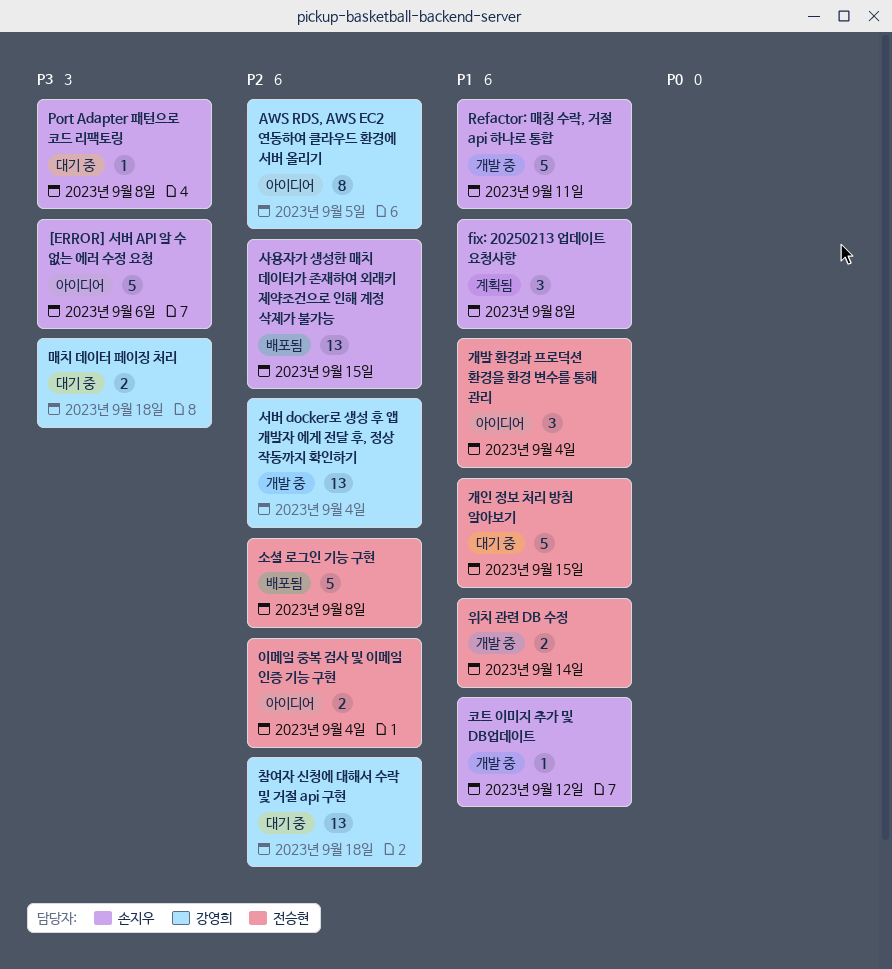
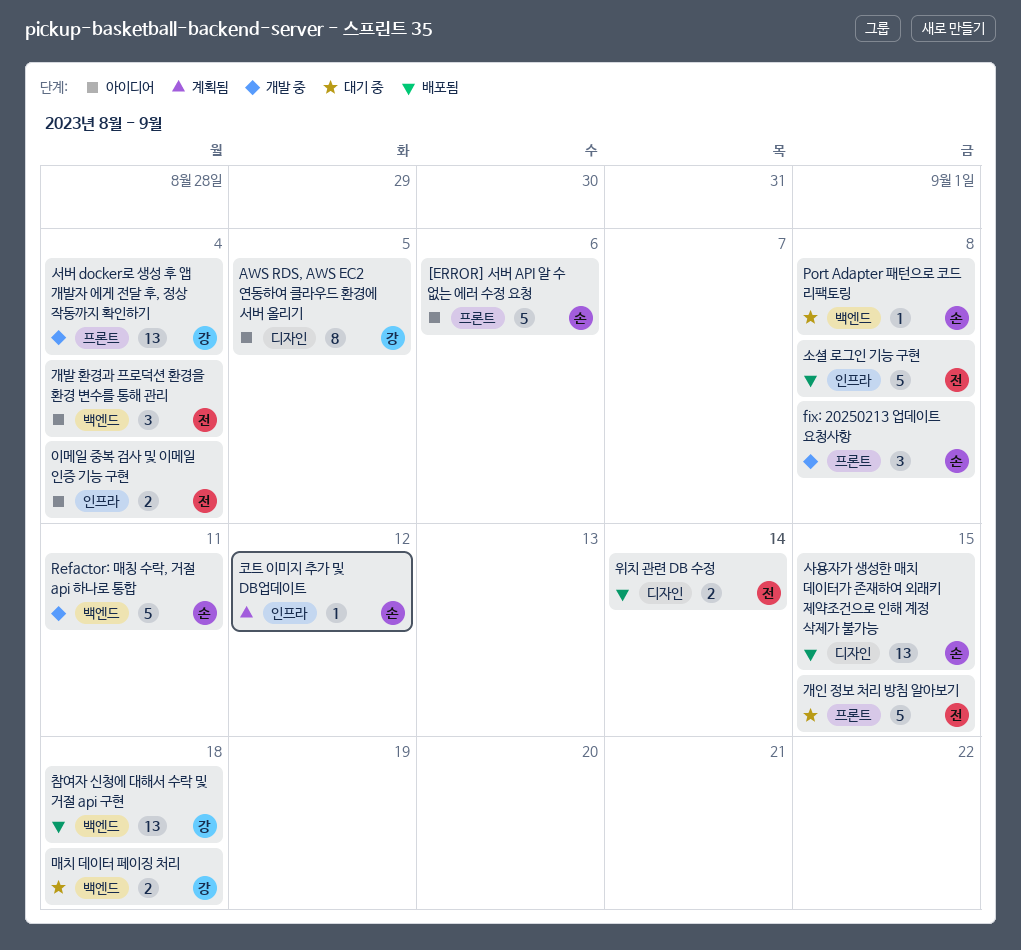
fix: 20250213 업데이트 요청사항, status: 계획됨 -> 개발 중
위치 관련 DB 수정, status: 개발 중 -> 배포됨
참여자 신청에 대해서 수락 및 거절 api 구현, status: 대기 중 -> 배포됨
코트 이미지 추가 및 DB업데이트, status: 개발 중 -> 계획됨

